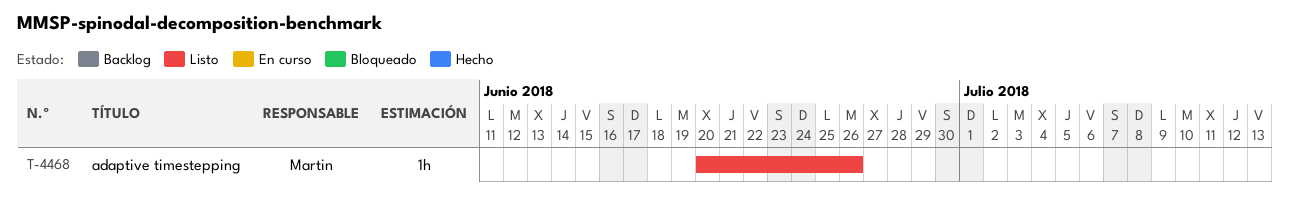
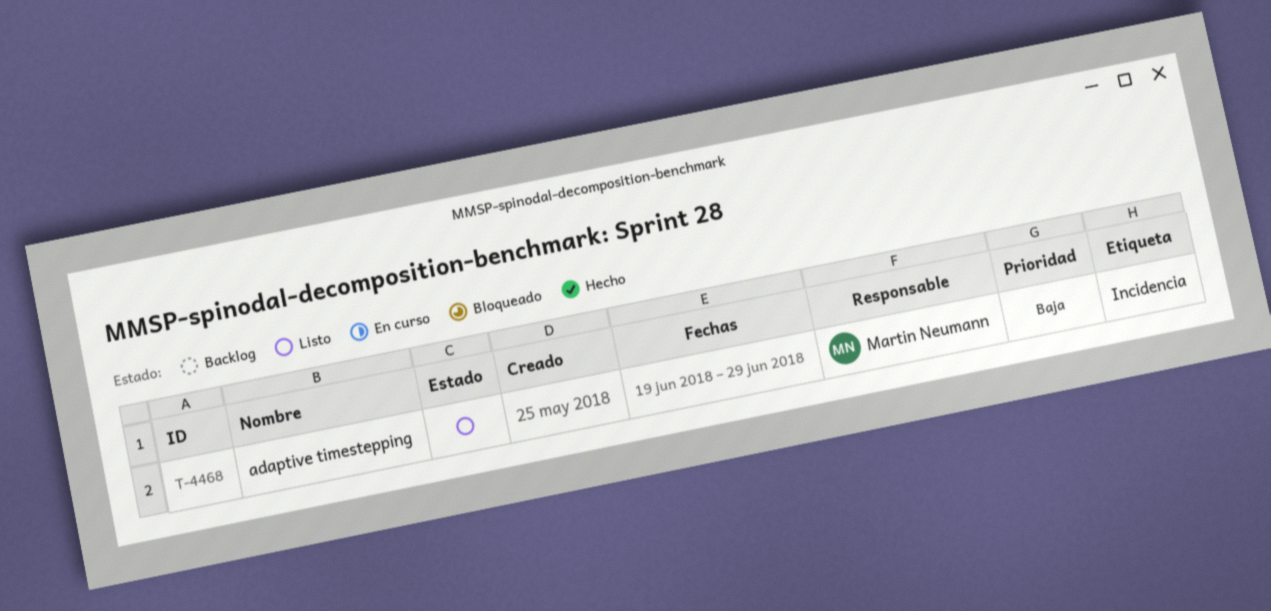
T-4468, start: Jun 20 -> Jun 19
T-4468, due: Jun 26 -> Jun 29

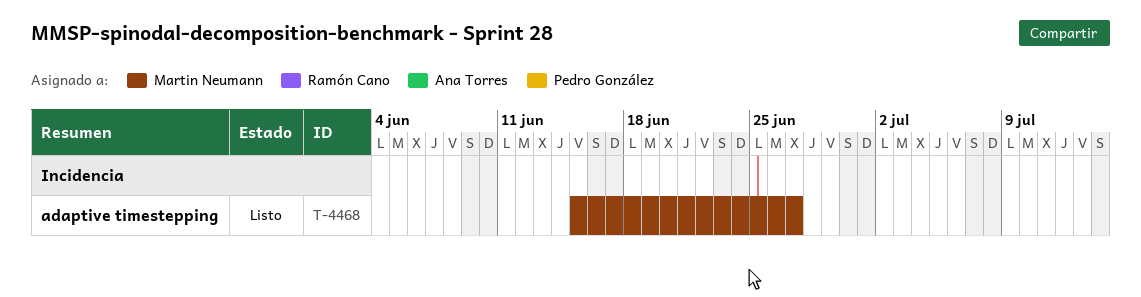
T-4468, start: Jun 19 -> Jun 15
T-4468, due: Jun 29 -> Jun 27

